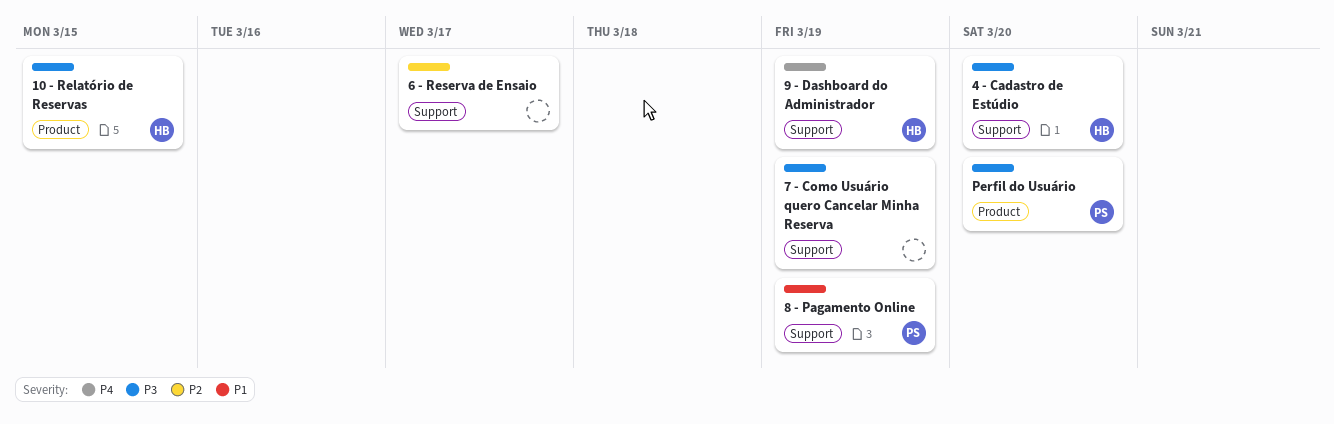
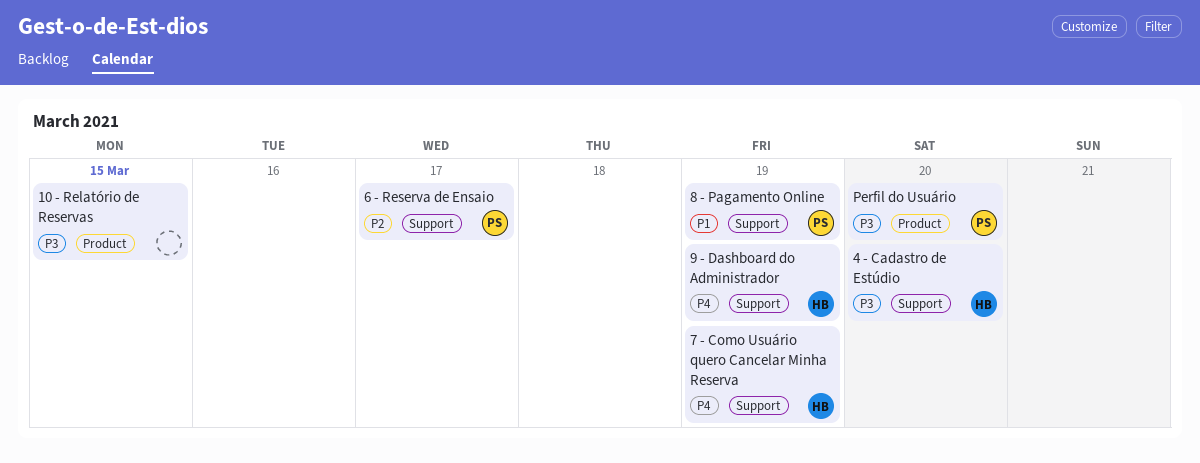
10 - Relatório de Reservas, owner: HB -> none
6 - Reserva de Ensaio, owner: none -> PS
7 - Como Usuário quero Cancelar Minha Reserva, owner: none -> HB
7 - Como Usuário quero Cancelar Minha Reserva, priority: P3 -> P4

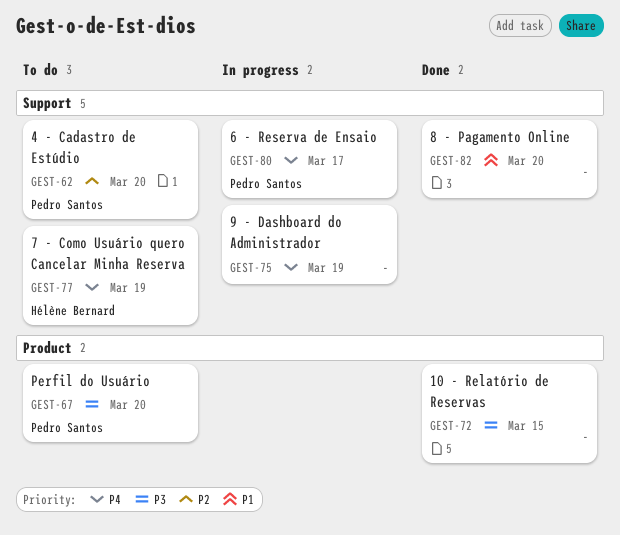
4 - Cadastro de Estúdio, owner: Hélène Bernard -> Pedro Santos
4 - Cadastro de Estúdio, priority: P3 -> P2
6 - Reserva de Ensaio, priority: P2 -> P4
8 - Pagamento Online, owner: Pedro Santos -> none
8 - Pagamento Online, due: Mar 19 -> Mar 20
9 - Dashboard do Administrador, owner: Hélène Bernard -> none

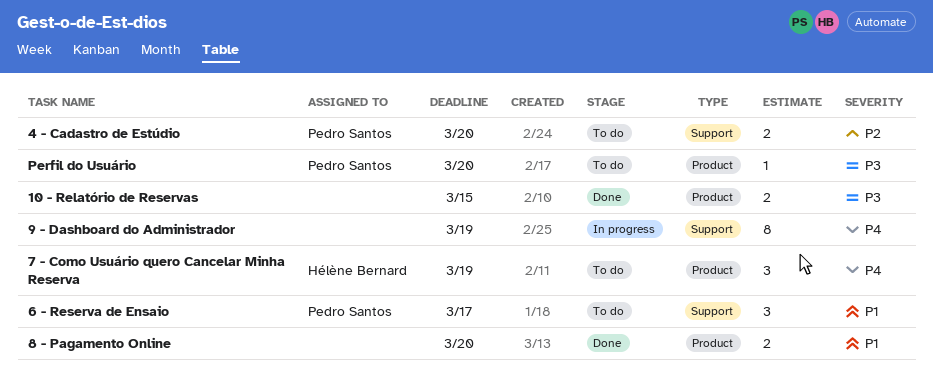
6 - Reserva de Ensaio, status: In progress -> To do
6 - Reserva de Ensaio, priority: P4 -> P1
7 - Como Usuário quero Cancelar Minha Reserva, label: Support -> Product
8 - Pagamento Online, label: Support -> Product

